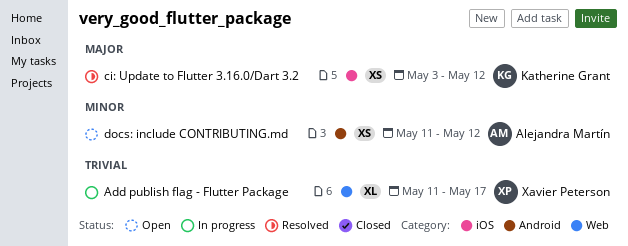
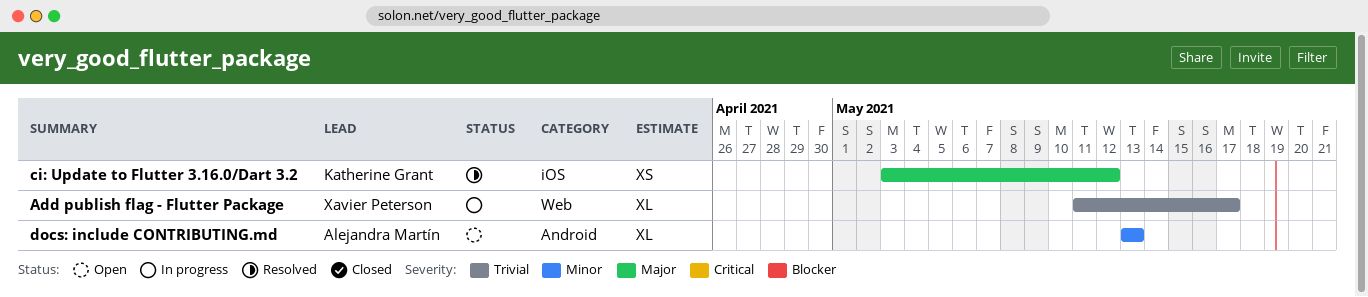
docs: include CONTRIBUTING.md, estimate: XS -> XL
docs: include CONTRIBUTING.md, start: May 11 -> May 13
docs: include CONTRIBUTING.md, due: May 12 -> May 13

